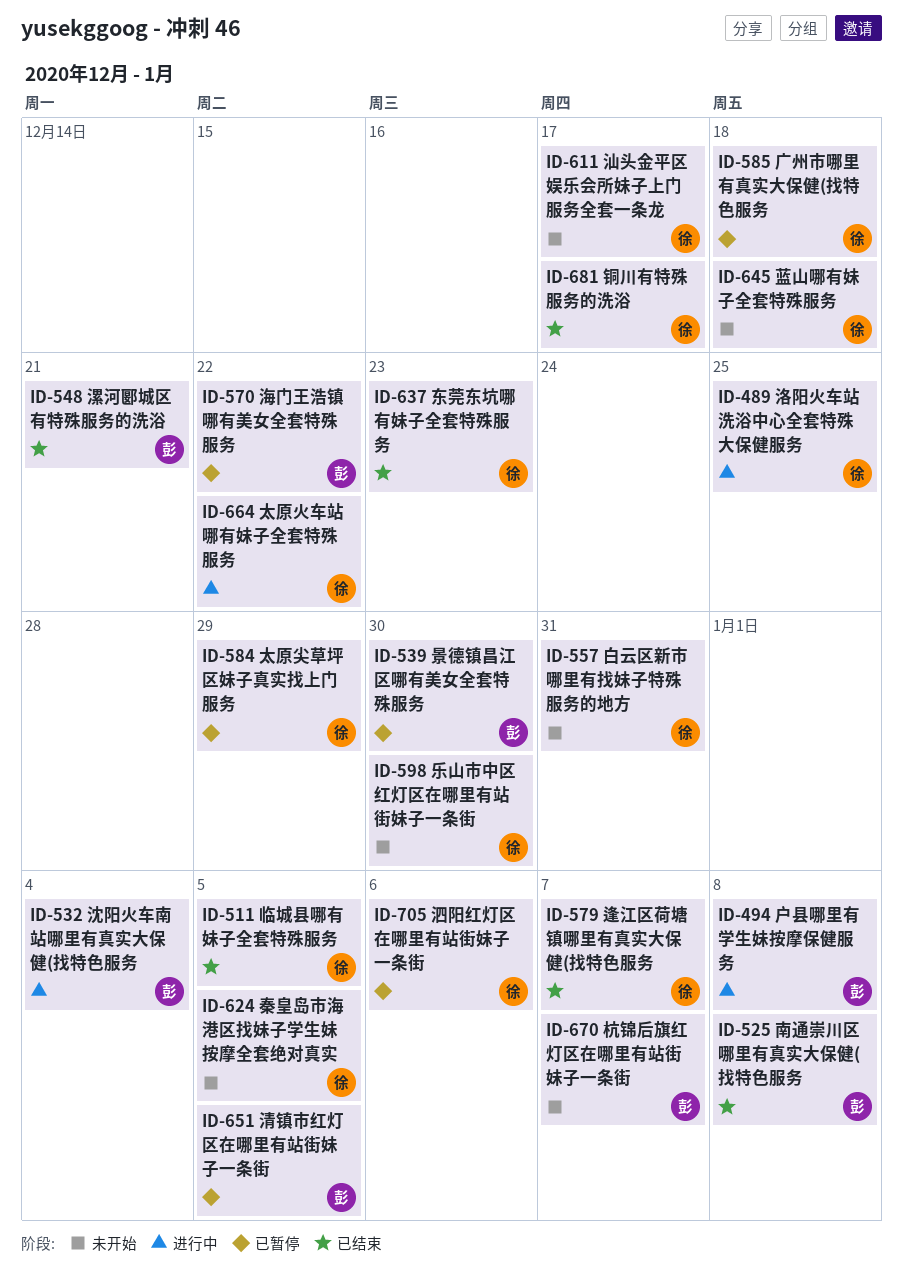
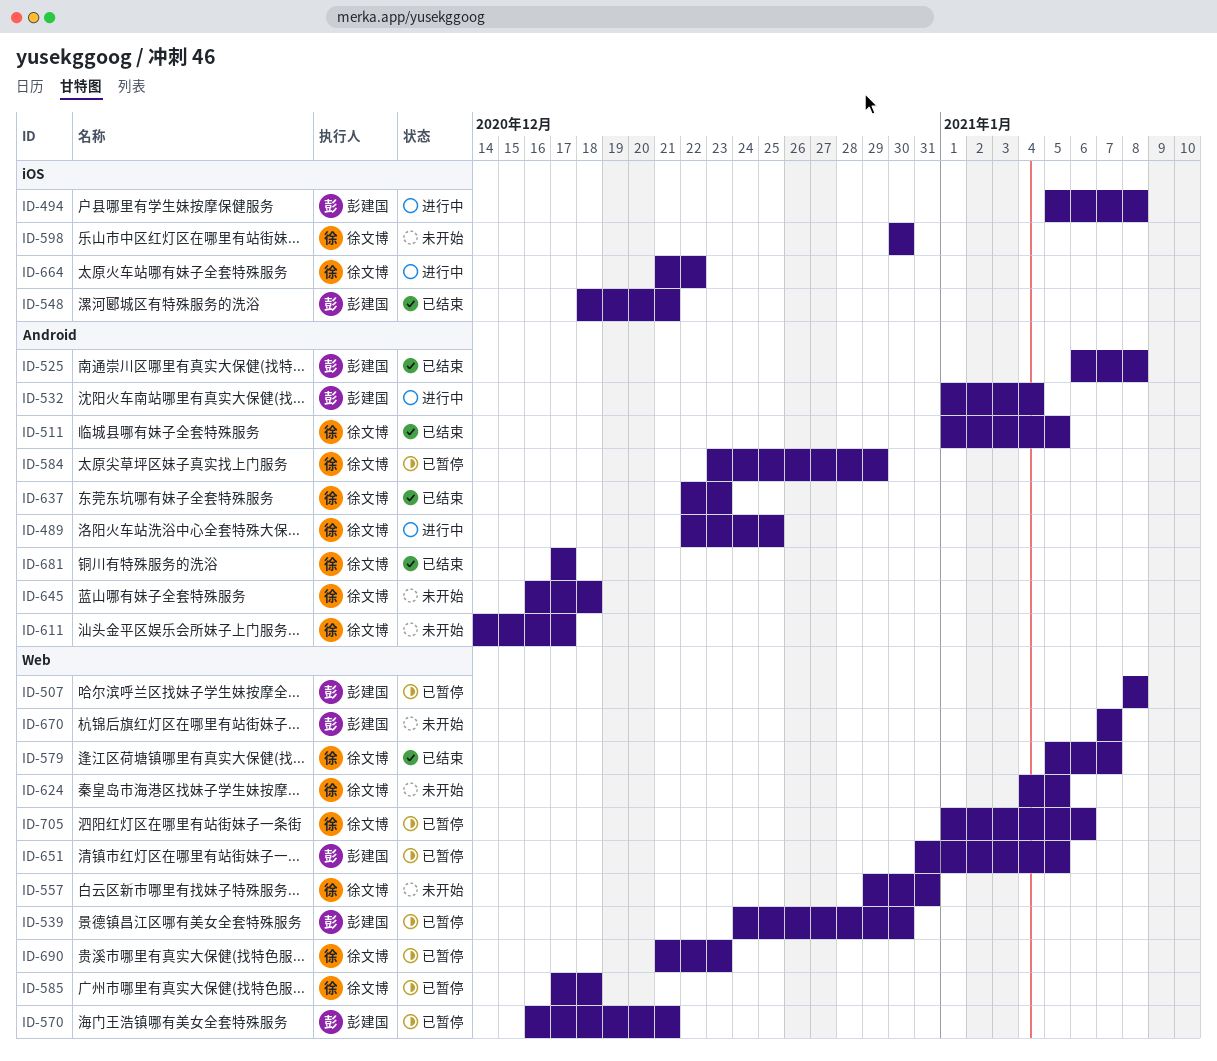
ID-507: none -> present
ID-570, due: Dec 22 -> Dec 21
ID-690: none -> present

